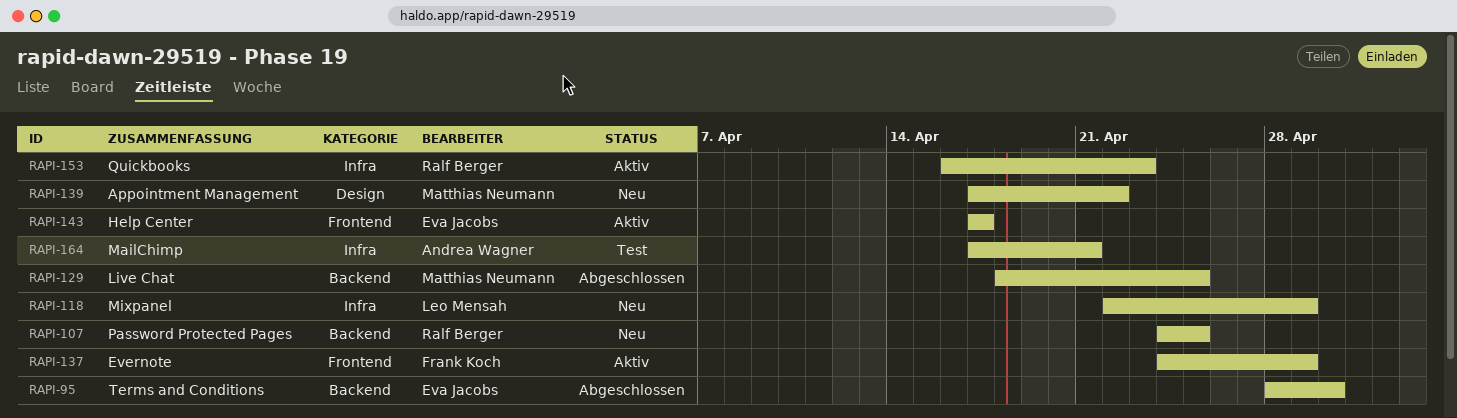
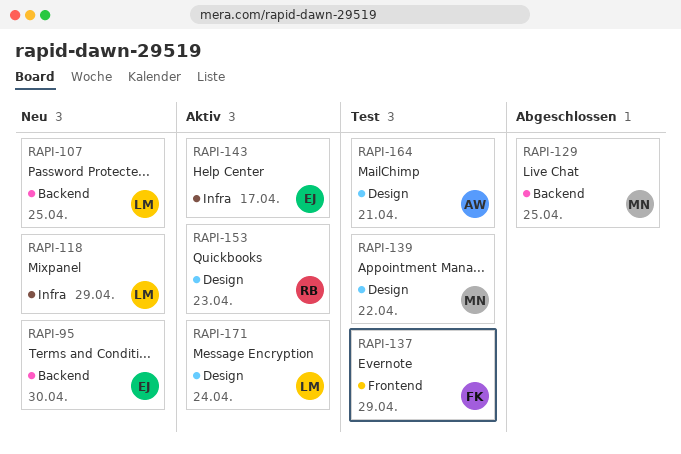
RAPI-95, status: Abgeschlossen -> Neu
RAPI-107, owner: Ralf Berger -> Leo Mensah
RAPI-137, status: Aktiv -> Test
RAPI-139, status: Neu -> Test
RAPI-143, label: Frontend -> Infra
RAPI-153, label: Infra -> Design
RAPI-164, label: Infra -> Design
RAPI-171: none -> present

